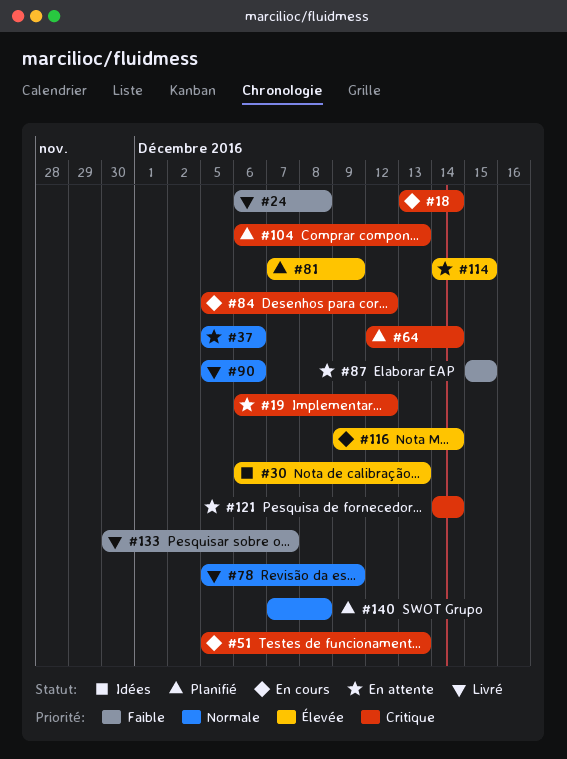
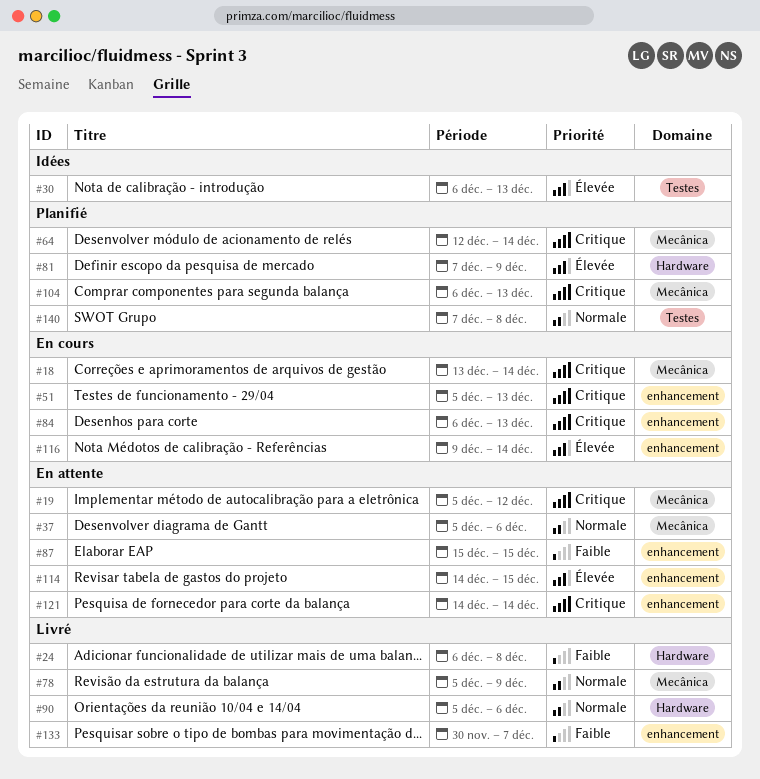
#19, start: Dec 6 -> Dec 5
#84, start: Dec 5 -> Dec 6
#84, due: Dec 12 -> Dec 13

